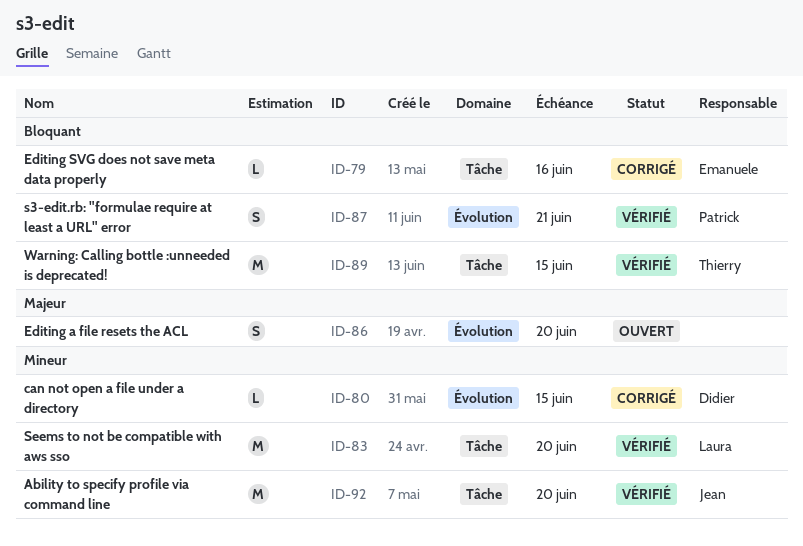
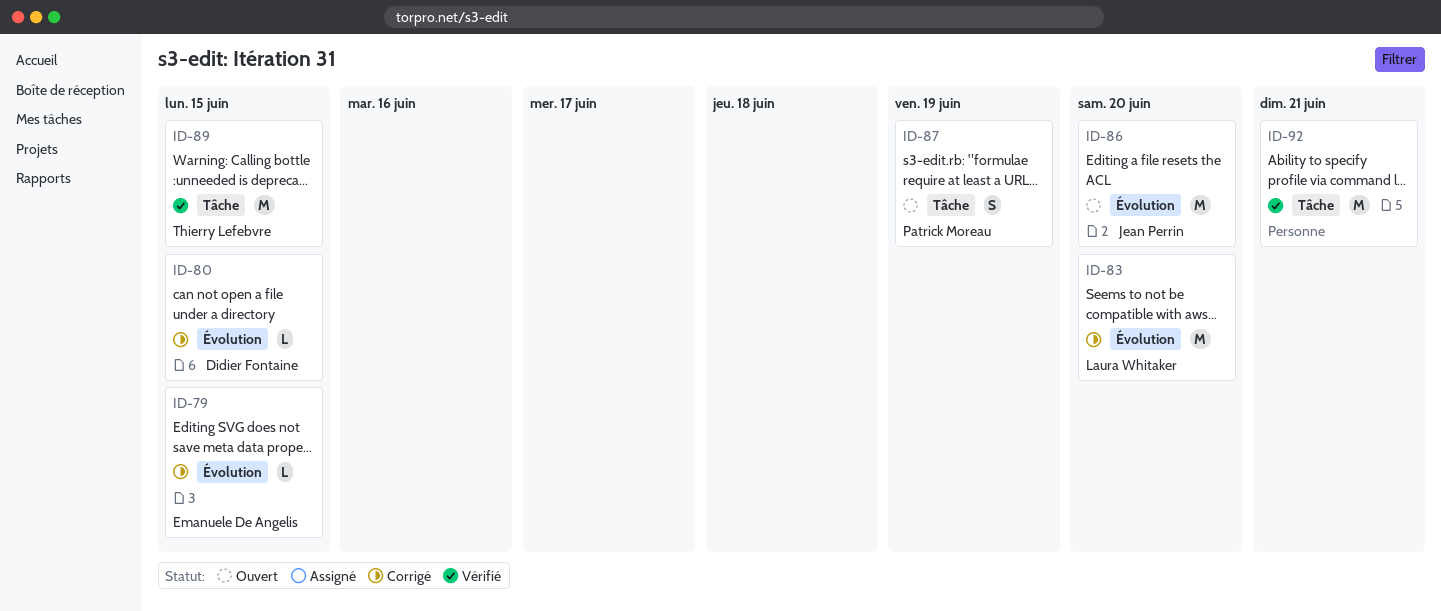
ID-79, label: Tâche -> Évolution
ID-79, due: Jun 16 -> Jun 15
ID-83, status: Vérifié -> Corrigé
ID-83, label: Tâche -> Évolution
ID-86, owner: none -> Jean Perrin
ID-86, estimate: S -> M
ID-87, status: Vérifié -> Ouvert
ID-87, label: Évolution -> Tâche
ID-87, due: Jun 21 -> Jun 19
ID-92, owner: Jean Perrin -> none
ID-92, due: Jun 20 -> Jun 21

